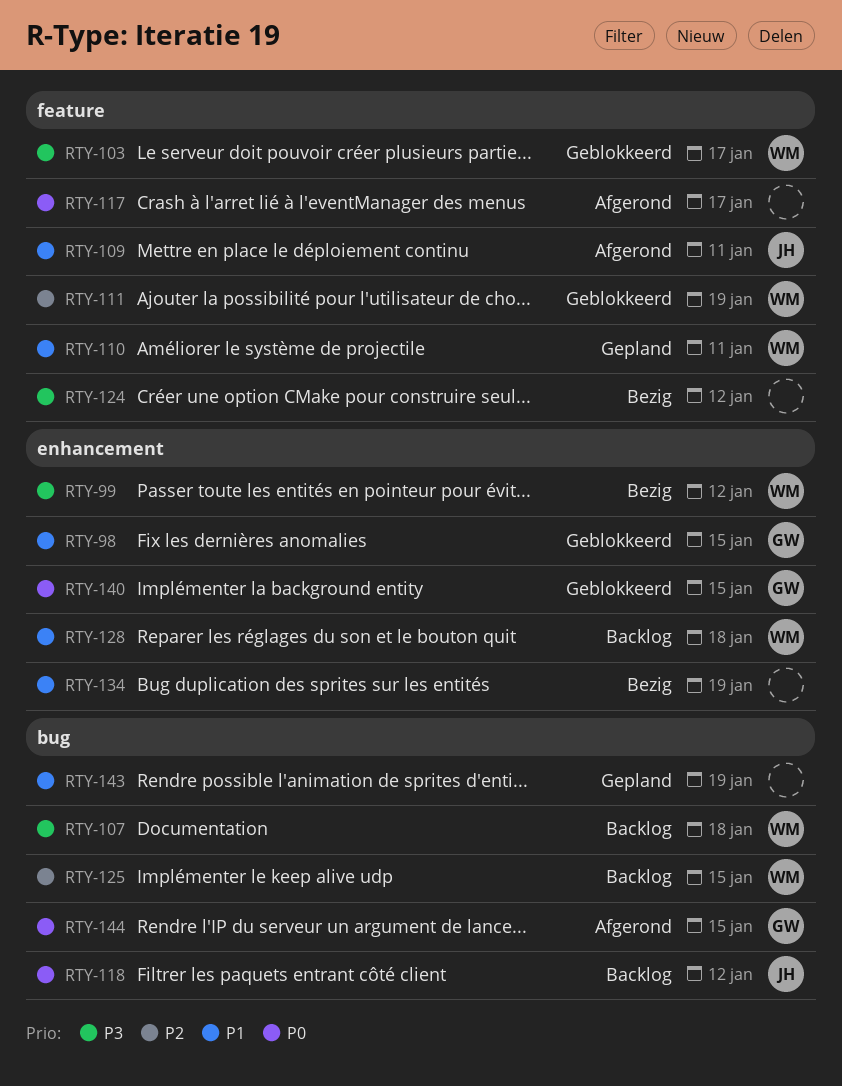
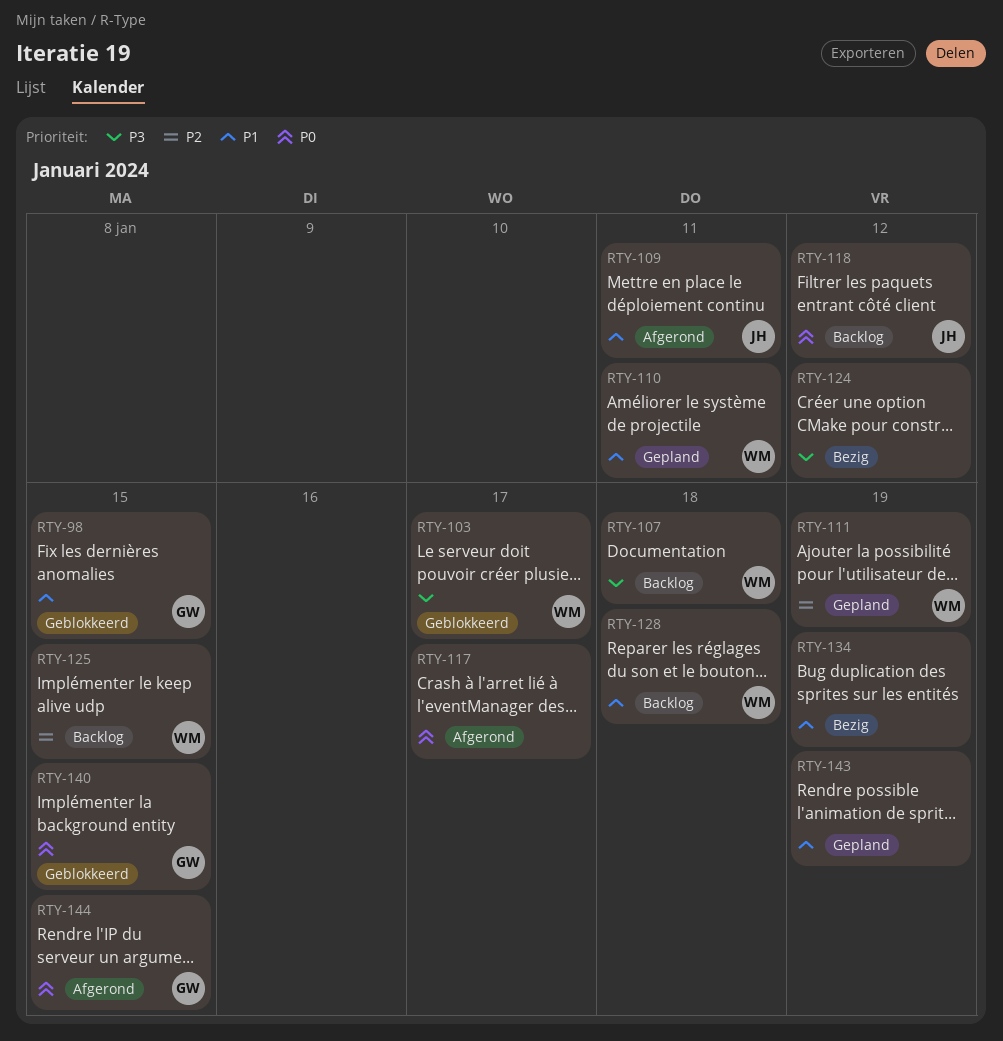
RTY-99: present -> none
RTY-111, status: Geblokkeerd -> Gepland

